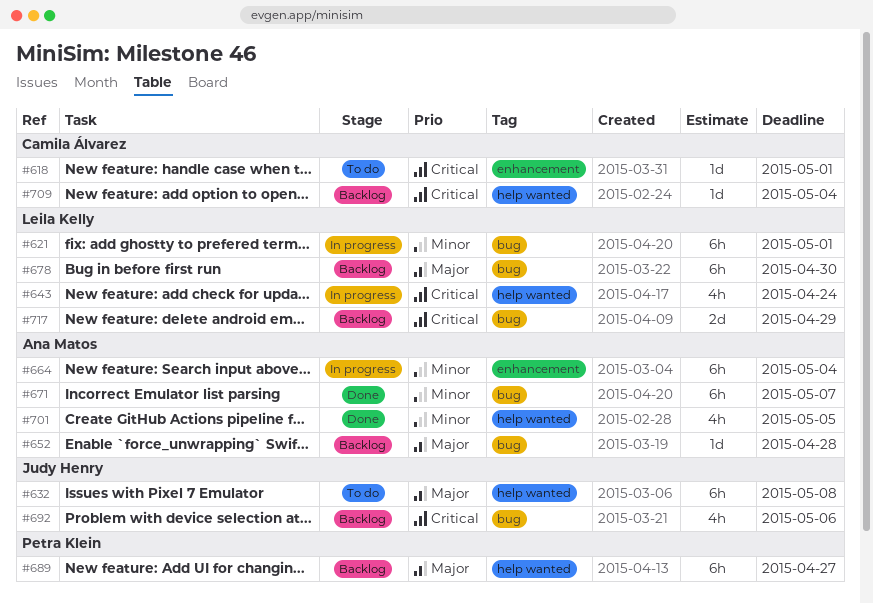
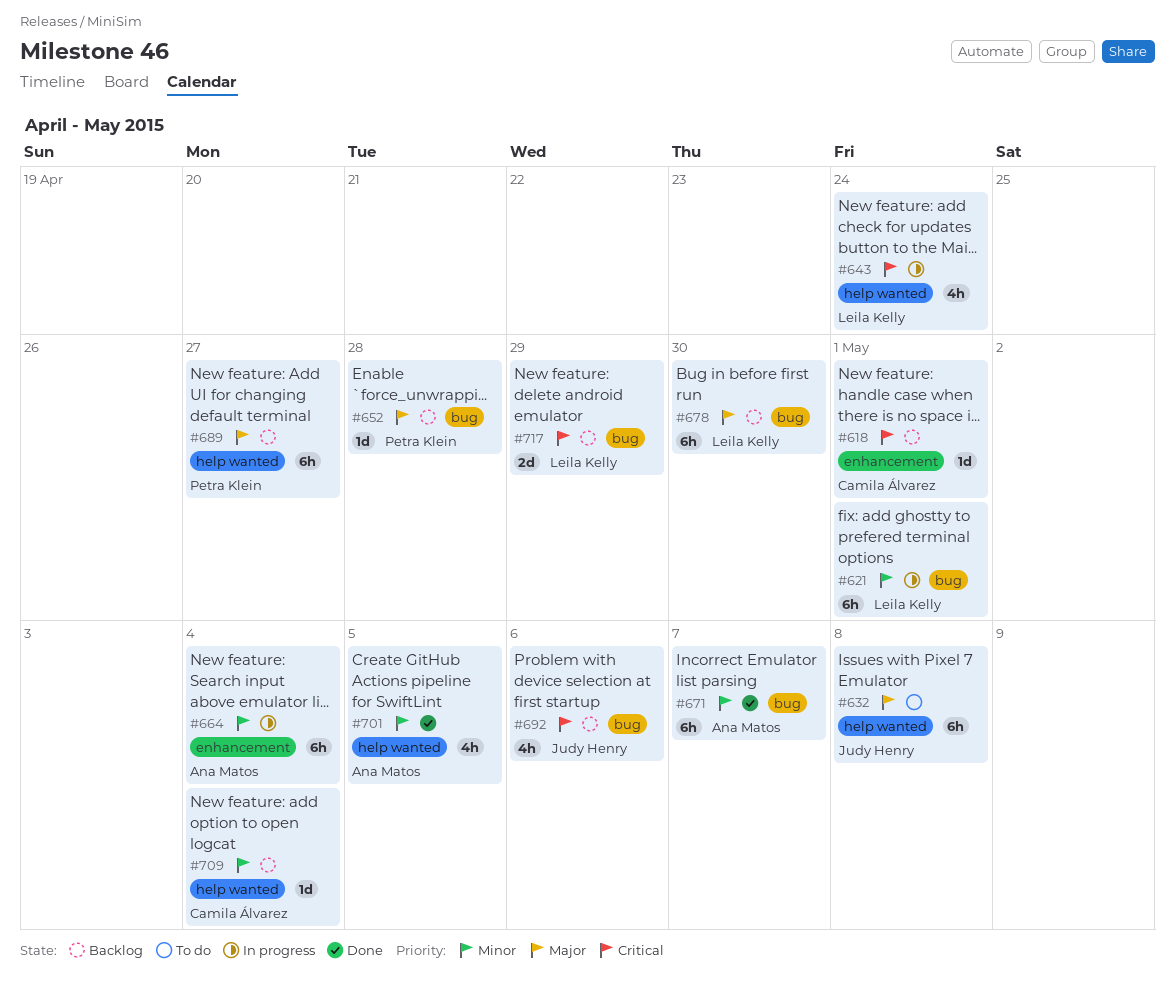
#618, status: To do -> Backlog
#652, owner: Ana Matos -> Petra Klein
#709, priority: Critical -> Minor

